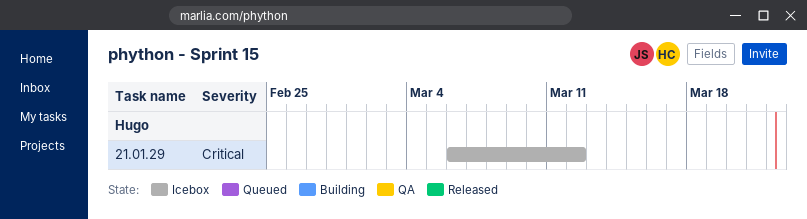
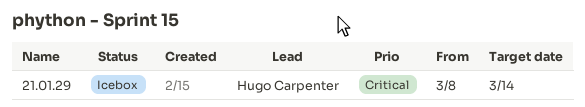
21.01.29, start: Mar 6 -> Mar 8
21.01.29, due: Mar 12 -> Mar 14

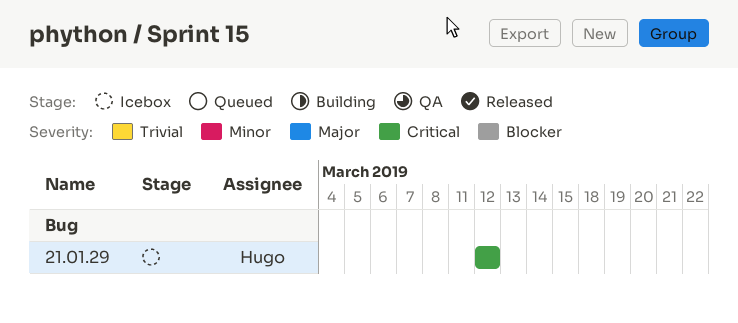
21.01.29, start: Mar 8 -> Mar 12
21.01.29, due: Mar 14 -> Mar 12

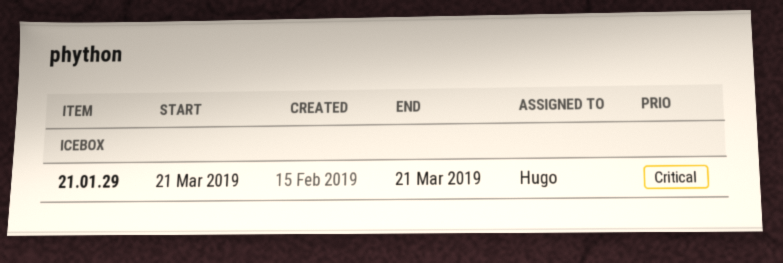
21.01.29, start: Mar 12 -> Mar 21
21.01.29, due: Mar 12 -> Mar 21

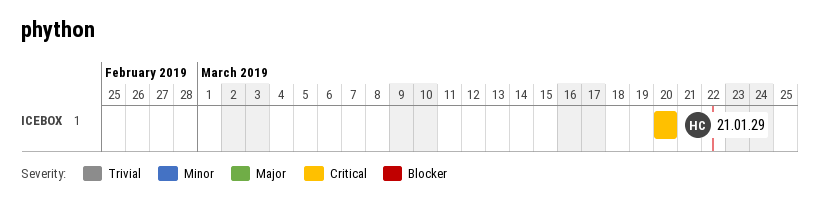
21.01.29, start: Mar 21 -> Mar 20
21.01.29, due: Mar 21 -> Mar 20

